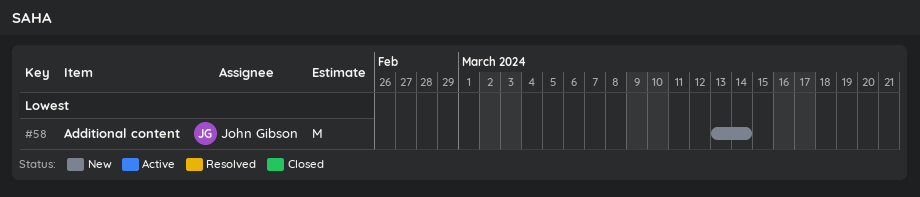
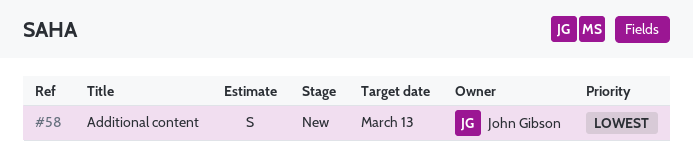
#58, estimate: M -> S
#58, due: Mar 14 -> Mar 13

